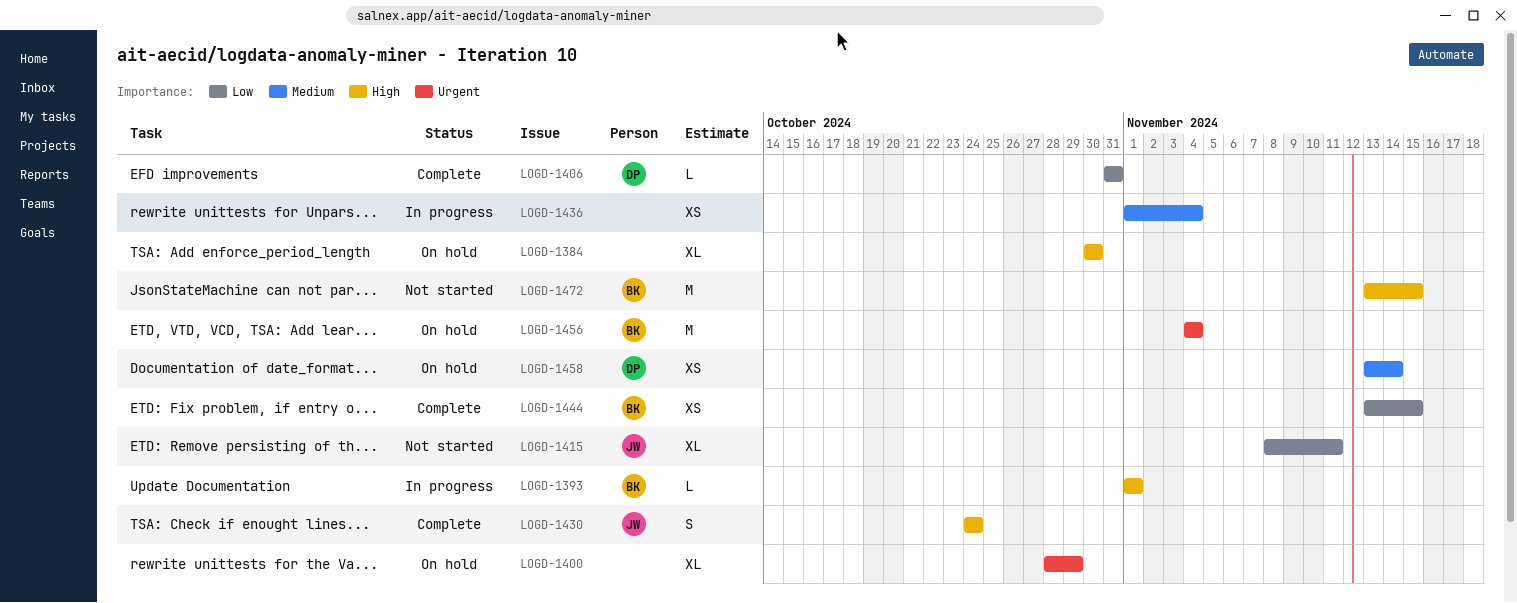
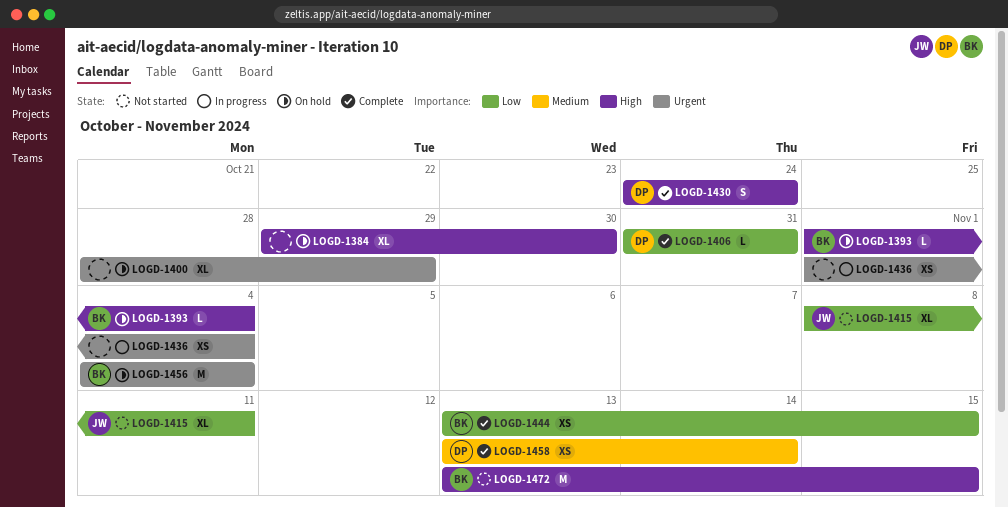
LOGD-1384, start: Oct 30 -> Oct 29
LOGD-1393, status: In progress -> On hold
LOGD-1393, due: Nov 1 -> Nov 4
LOGD-1430, owner: JW -> DP
LOGD-1436, priority: Medium -> Urgent
LOGD-1458, status: On hold -> Complete

